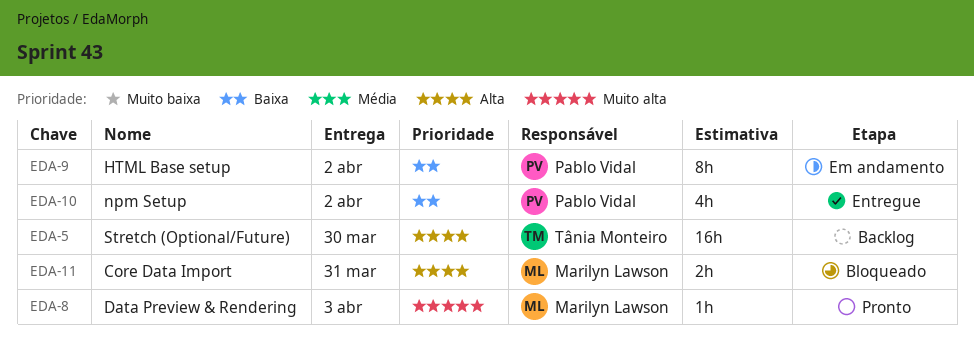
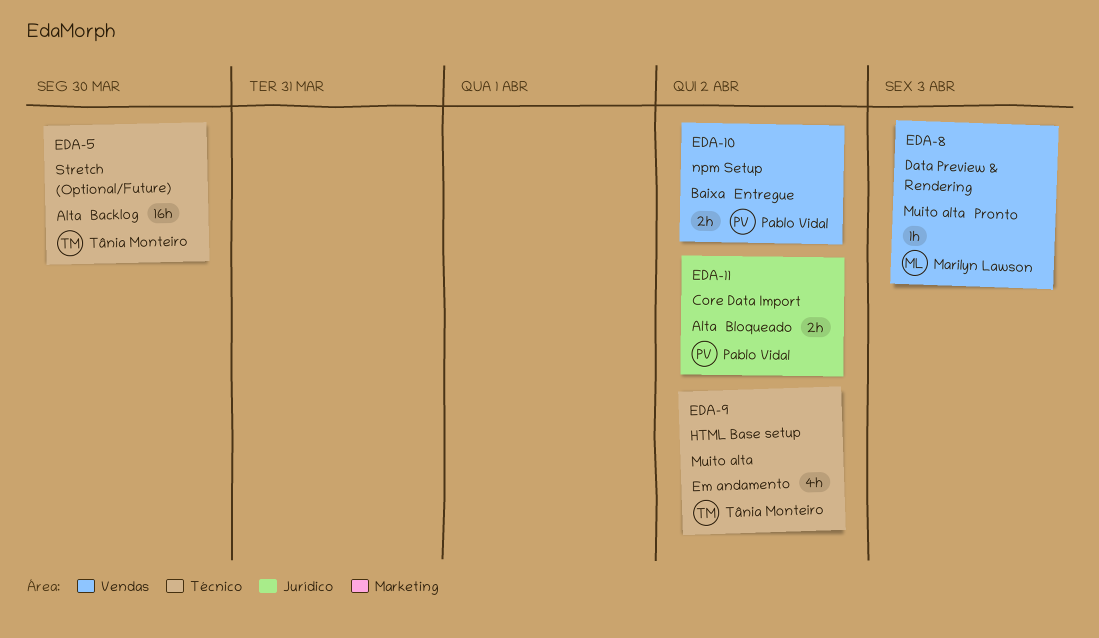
EDA-9, owner: Pablo Vidal -> Tânia Monteiro
EDA-9, priority: Baixa -> Muito alta
EDA-9, estimate: 8h -> 4h
EDA-10, estimate: 4h -> 2h
EDA-11, owner: Marilyn Lawson -> Pablo Vidal
EDA-11, due: Mar 31 -> Apr 2

